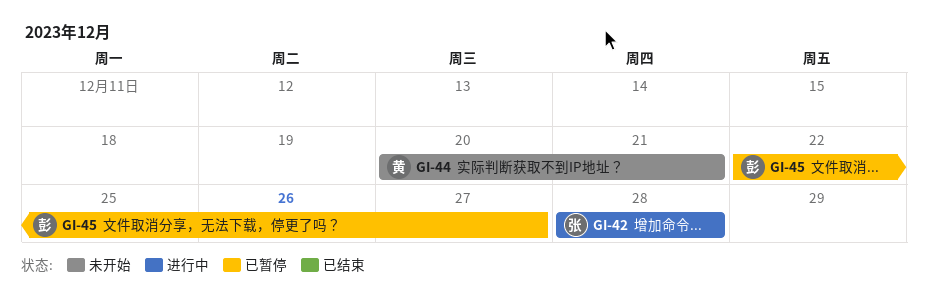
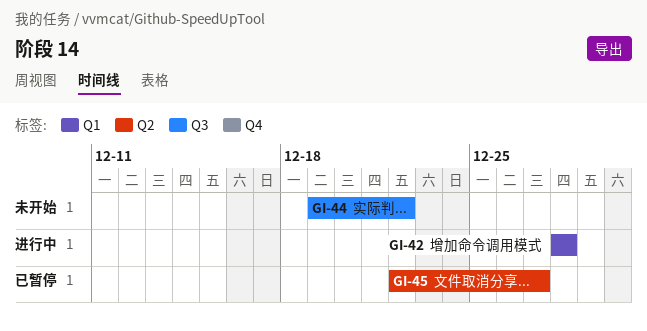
GI-44, start: Dec 20 -> Dec 19
GI-44, due: Dec 21 -> Dec 22

